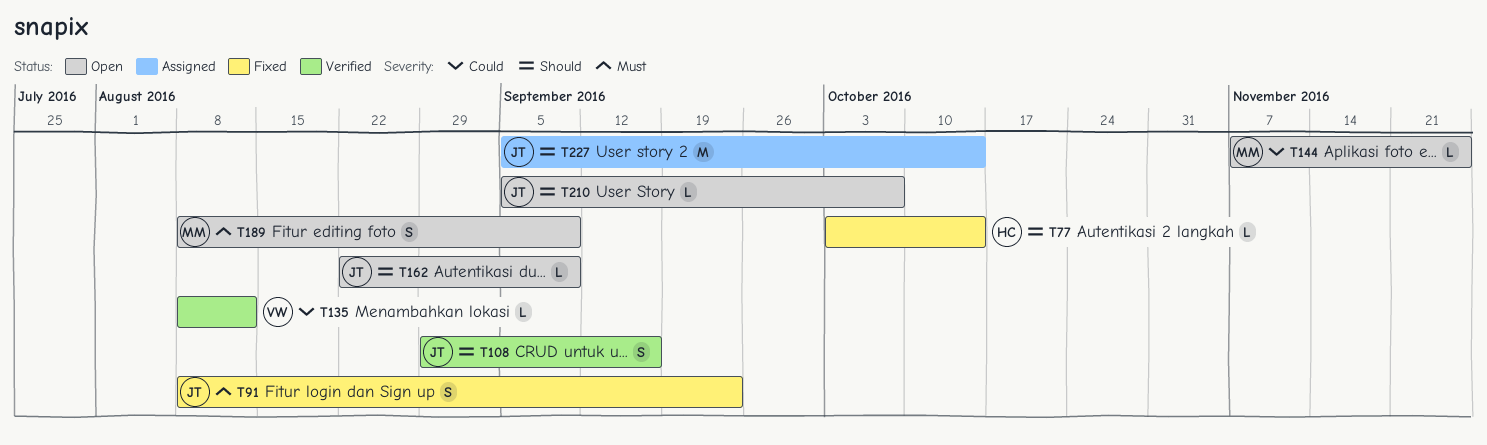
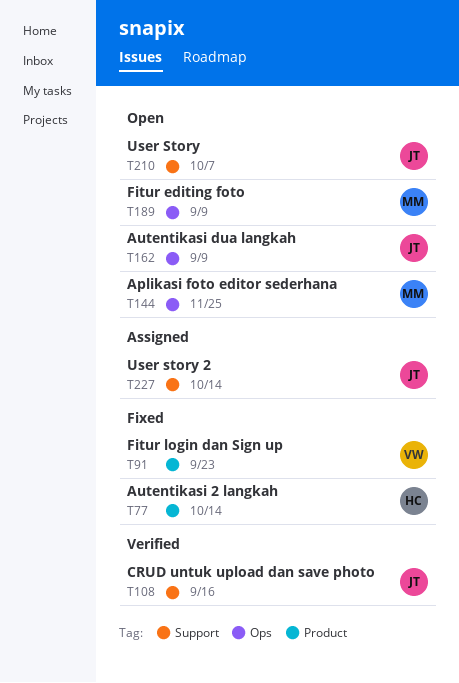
T91, owner: JT -> VW
T135: present -> none

